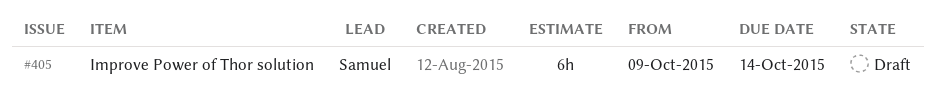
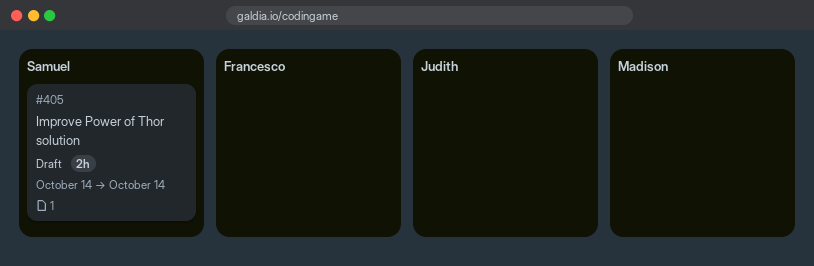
#405, estimate: 6h -> 2h
#405, start: Oct 9 -> Oct 14

